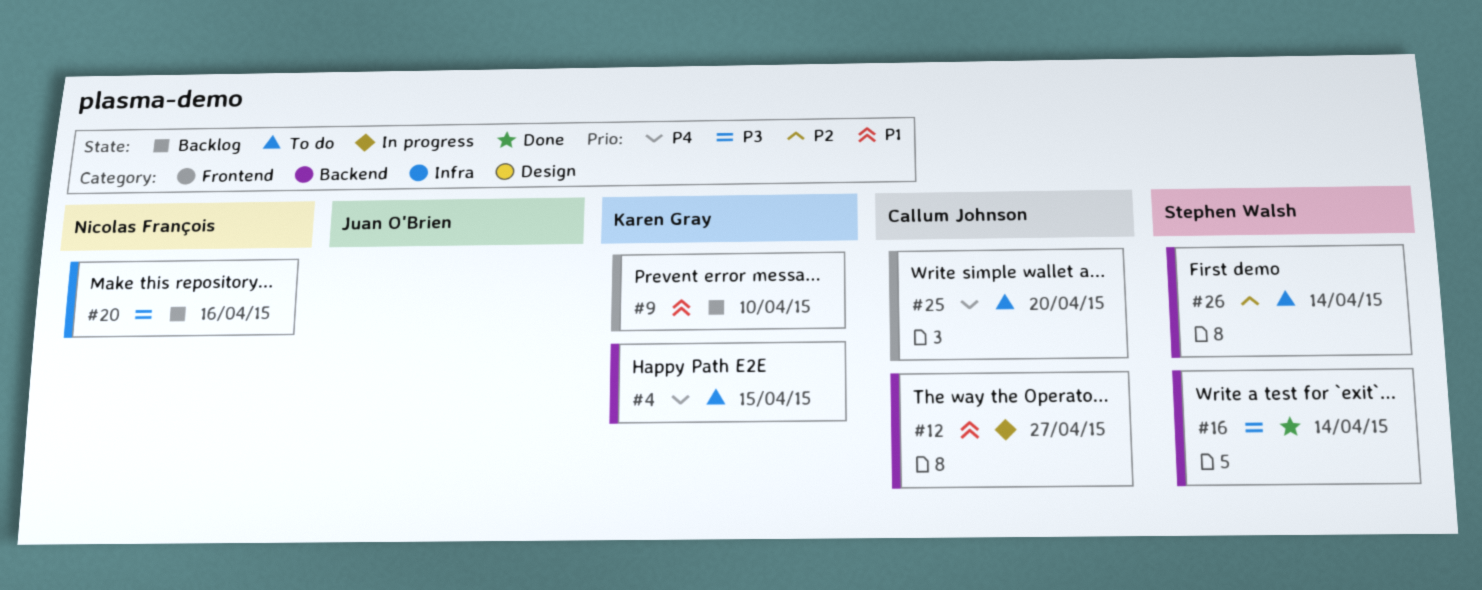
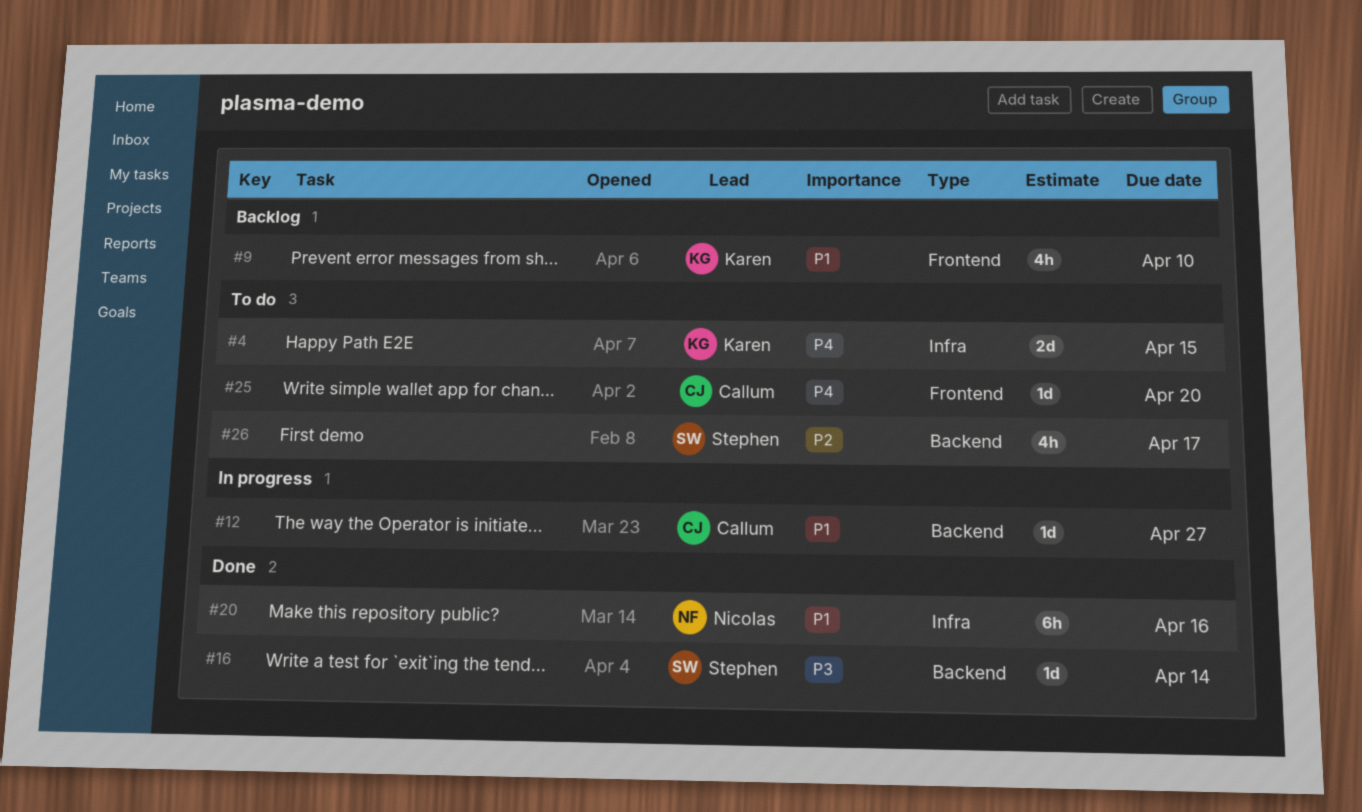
#4, label: Backend -> Infra
#20, status: Backlog -> Done
#20, priority: P3 -> P1
#26, due: Apr 14 -> Apr 17

